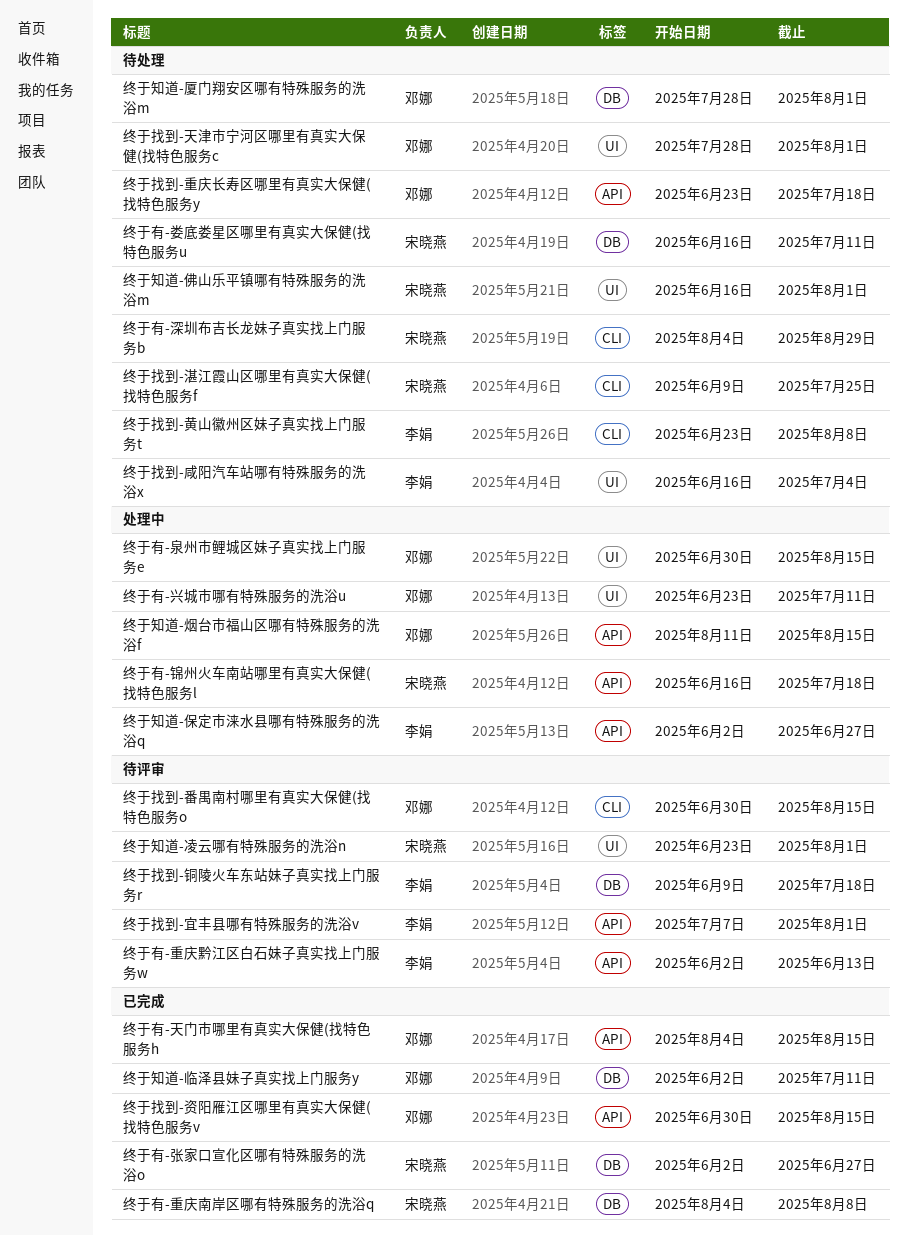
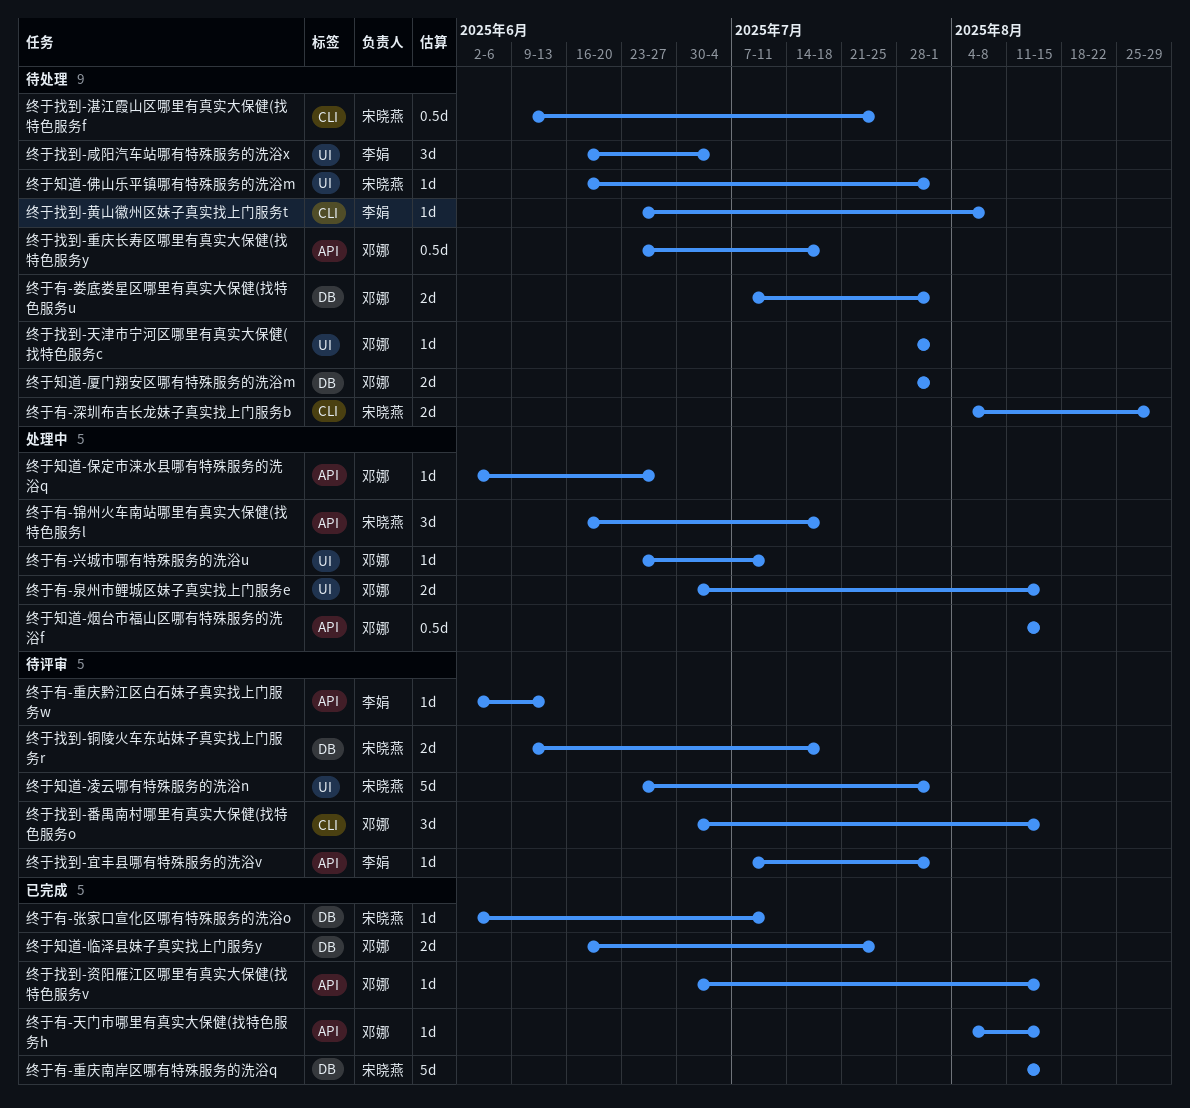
终于找到-铜陵火车东站妹子真实找上门服务r, owner: 李娟 -> 宋晓燕
终于有-娄底娄星区哪里有真实大保健(找特色服务u, owner: 宋晓燕 -> 邓娜
终于有-娄底娄星区哪里有真实大保健(找特色服务u, start: Jun 16 -> Jul 7
终于有-娄底娄星区哪里有真实大保健(找特色服务u, due: Jul 11 -> Aug 1
终于有-张家口宣化区哪有特殊服务的洗浴o, due: Jun 27 -> Jul 11
终于有-重庆南岸区哪有特殊服务的洗浴q, start: Aug 4 -> Aug 11
终于有-重庆南岸区哪有特殊服务的洗浴q, due: Aug 8 -> Aug 15
终于知道-临泽县妹子真实找上门服务y, start: Jun 2 -> Jun 16
终于知道-临泽县妹子真实找上门服务y, due: Jul 11 -> Jul 25
终于知道-保定市涞水县哪有特殊服务的洗浴q, owner: 李娟 -> 邓娜

